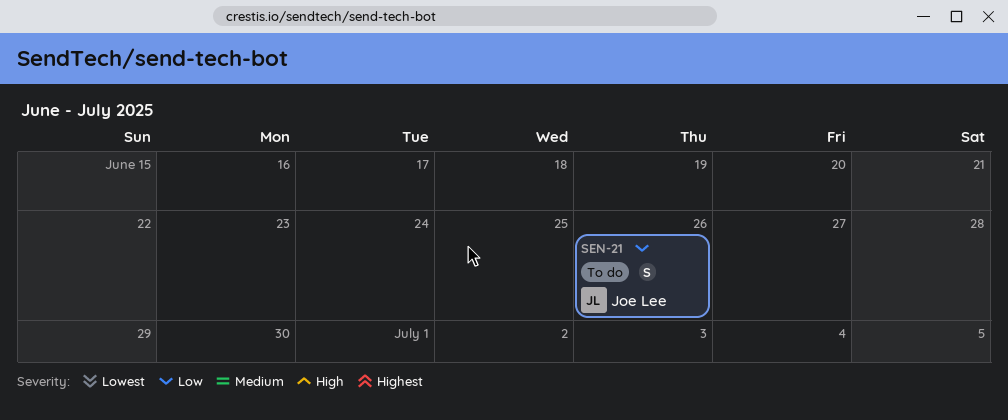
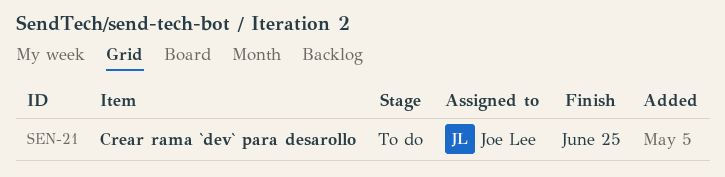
SEN-21, due: Jun 26 -> Jun 25

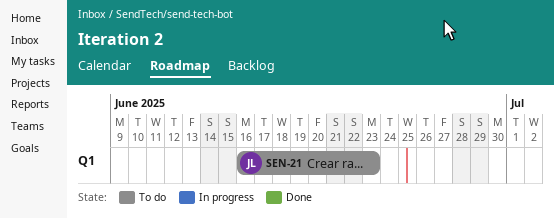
SEN-21, due: Jun 25 -> Jun 23

